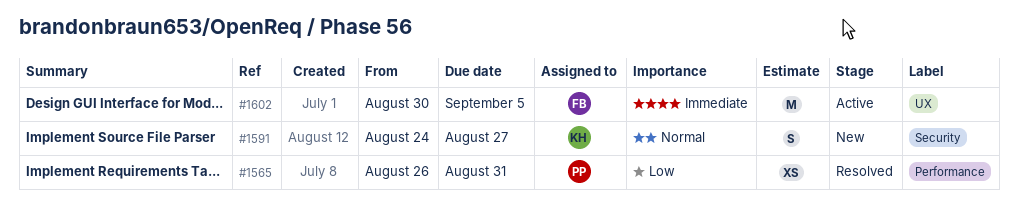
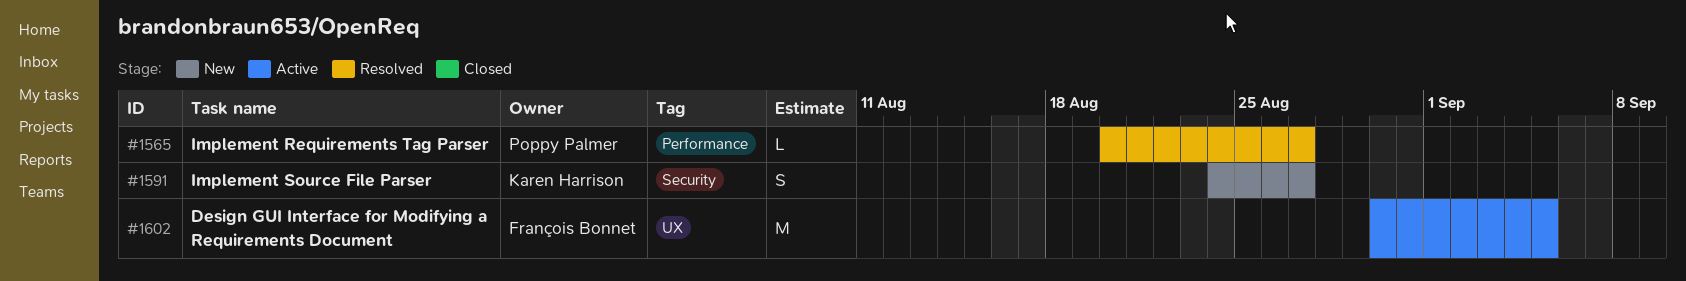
#1565, estimate: XS -> L
#1565, start: Aug 26 -> Aug 20
#1565, due: Aug 31 -> Aug 27

